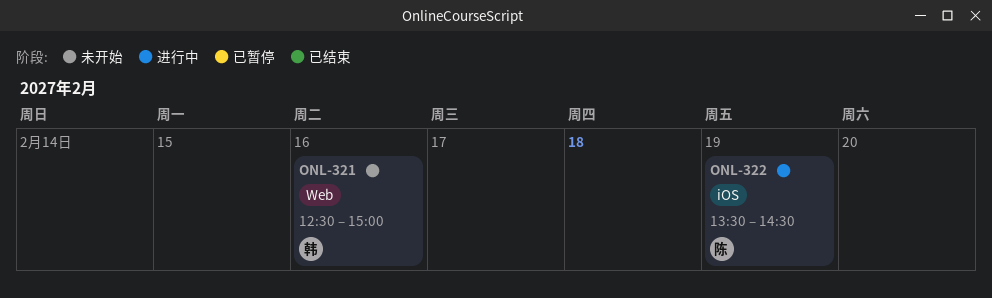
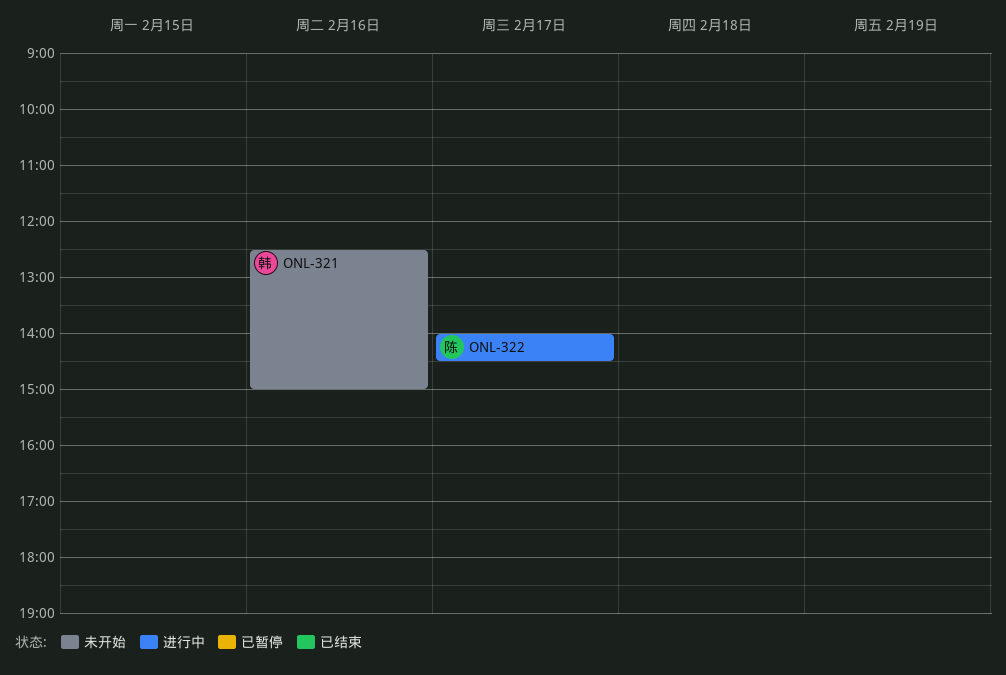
ONL-322, day: Feb 19 -> Feb 17
ONL-322, begins: 13:30 -> 14:00

